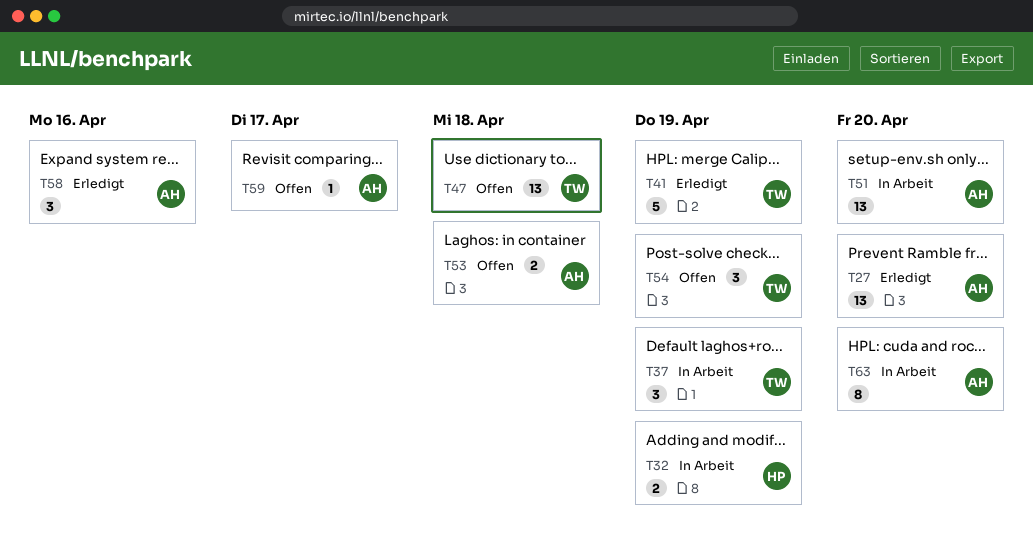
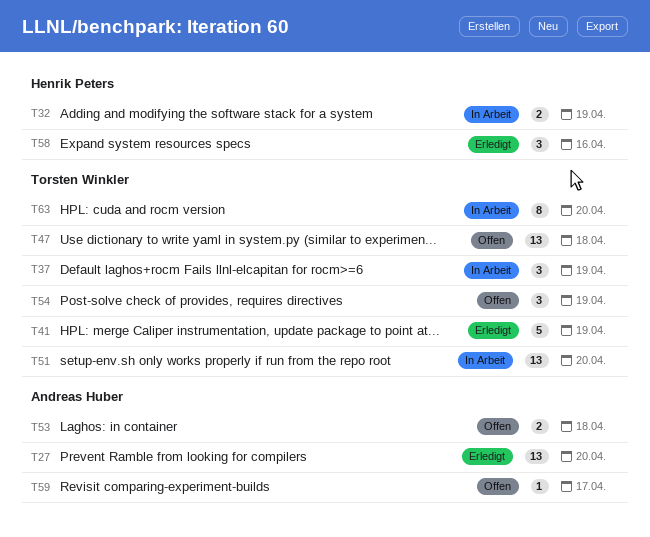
T51, owner: Andreas Huber -> Torsten Winkler
T58, owner: Andreas Huber -> Henrik Peters
T63, owner: Andreas Huber -> Torsten Winkler

